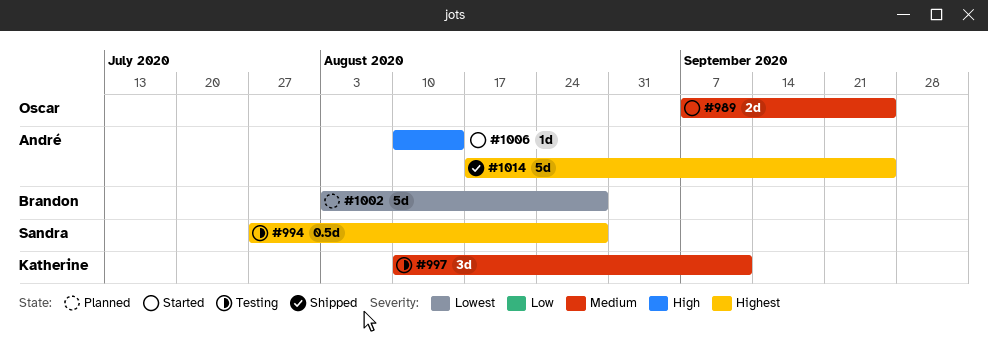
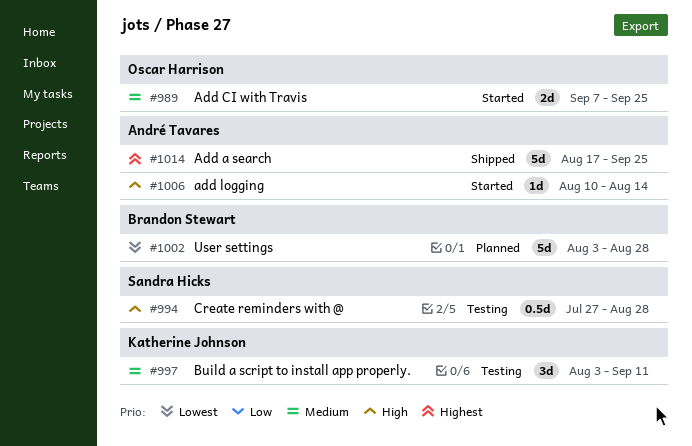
#994, priority: Highest -> High
#997, start: Aug 10 -> Aug 3

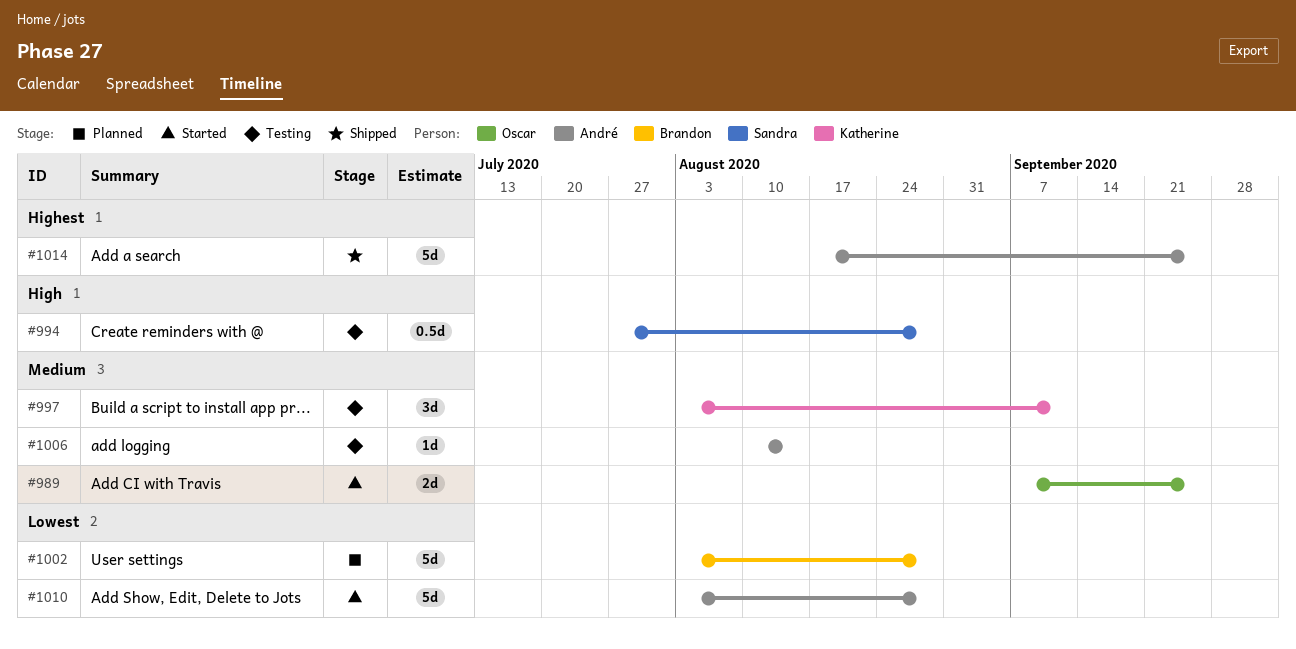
#1006, status: Started -> Testing
#1006, priority: High -> Medium
#1010: none -> present

